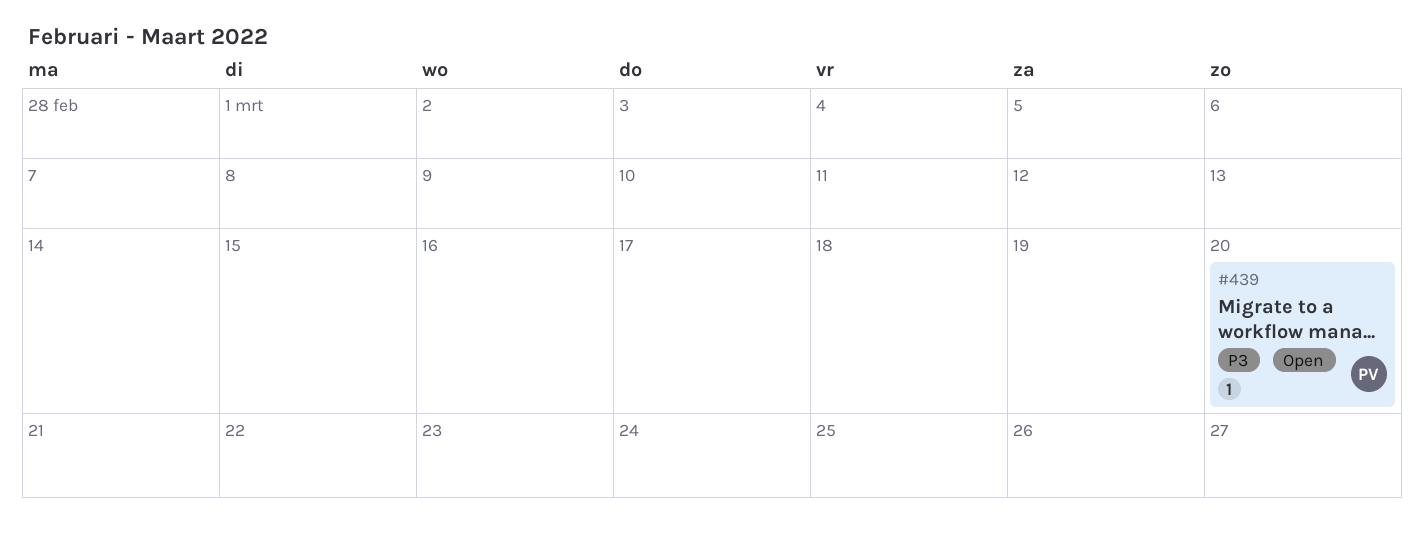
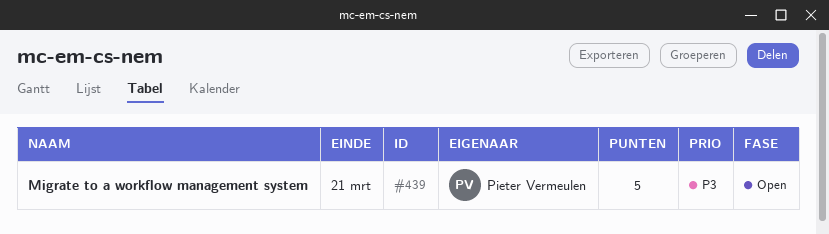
#439, estimate: 1 -> 5
#439, due: Mar 20 -> Mar 21

